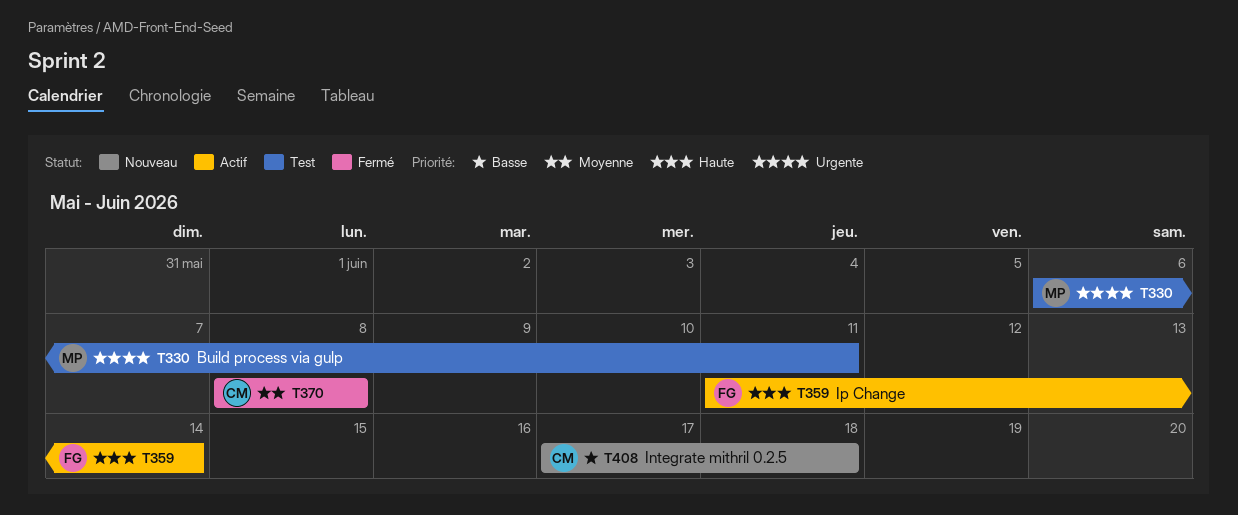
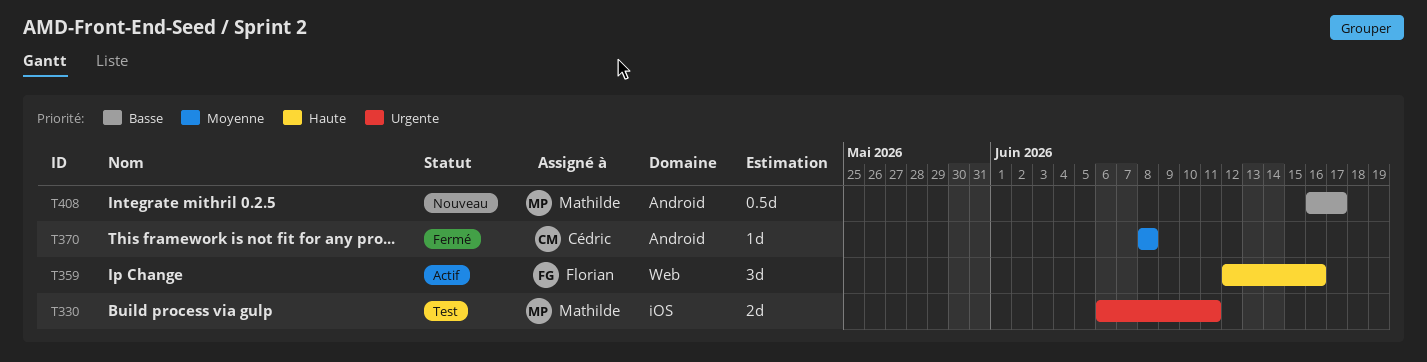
T359, start: Jun 11 -> Jun 12
T359, due: Jun 14 -> Jun 16
T408, owner: Cédric -> Mathilde
T408, start: Jun 17 -> Jun 16
T408, due: Jun 18 -> Jun 17

